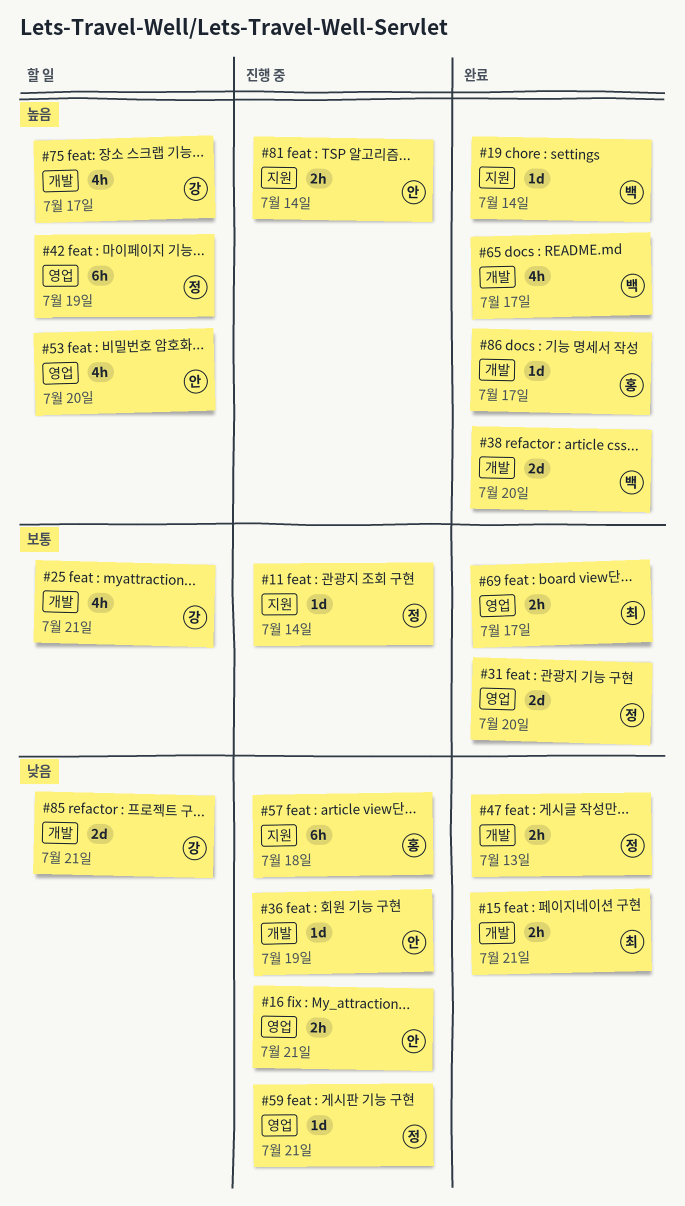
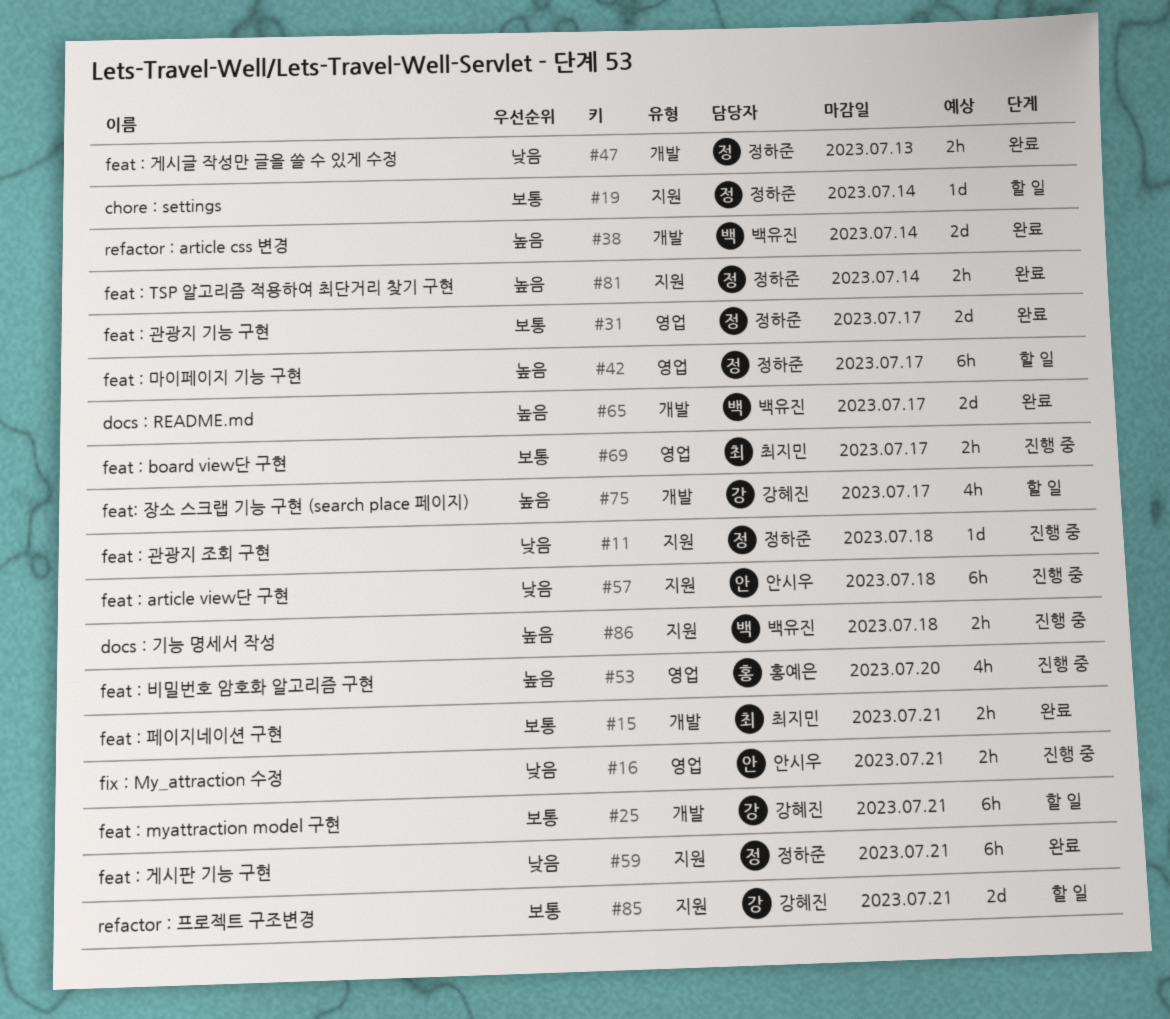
#11, priority: 보통 -> 낮음
#11, due: Jul 14 -> Jul 18
#15, priority: 낮음 -> 보통
#19, status: 완료 -> 할 일
#19, owner: 백유진 -> 정하준
#19, priority: 높음 -> 보통
#25, estimate: 4h -> 6h
#31, due: Jul 20 -> Jul 17
#36: present -> none
#38, due: Jul 20 -> Jul 14
#42, due: Jul 19 -> Jul 17
#53, status: 할 일 -> 진행 중
#53, owner: 안시우 -> 홍예은
#57, owner: 홍예은 -> 안시우
#59, status: 진행 중 -> 완료
#59, label: 영업 -> 지원
#59, estimate: 1d -> 6h
#65, estimate: 4h -> 2d
#69, status: 완료 -> 진행 중
#81, status: 진행 중 -> 완료
#81, owner: 안시우 -> 정하준
#85, priority: 낮음 -> 보통
#85, label: 개발 -> 지원
#86, status: 완료 -> 진행 중
#86, owner: 홍예은 -> 백유진
#86, label: 개발 -> 지원
#86, estimate: 1d -> 2h
#86, due: Jul 17 -> Jul 18

